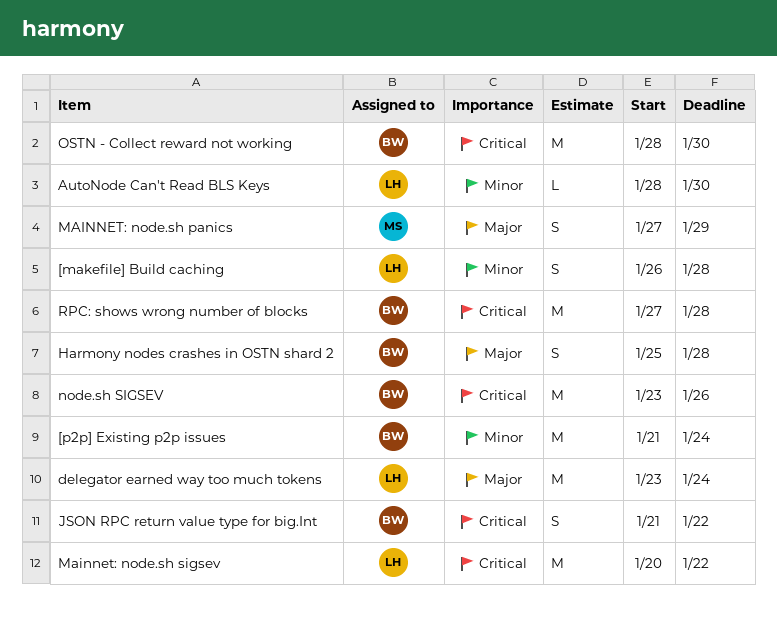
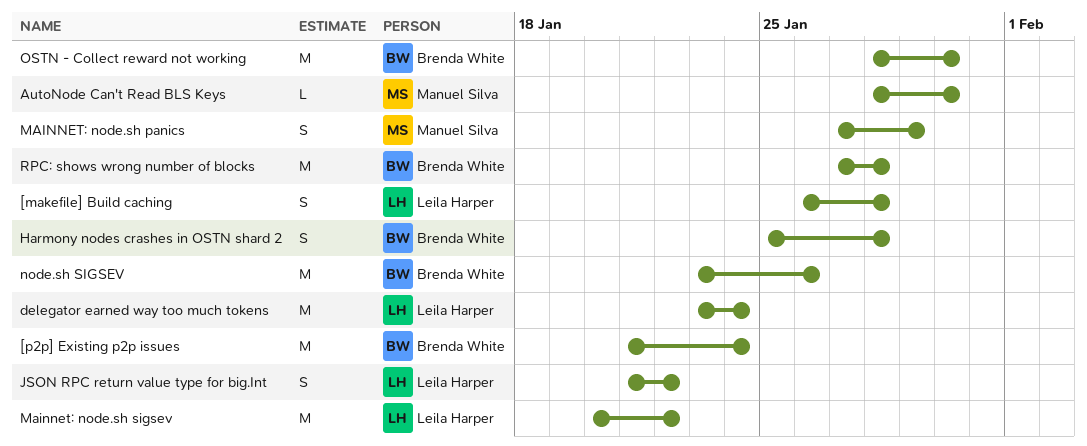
AutoNode Can't Read BLS Keys, owner: Leila Harper -> Manuel Silva
JSON RPC return value type for big.Int, owner: Brenda White -> Leila Harper

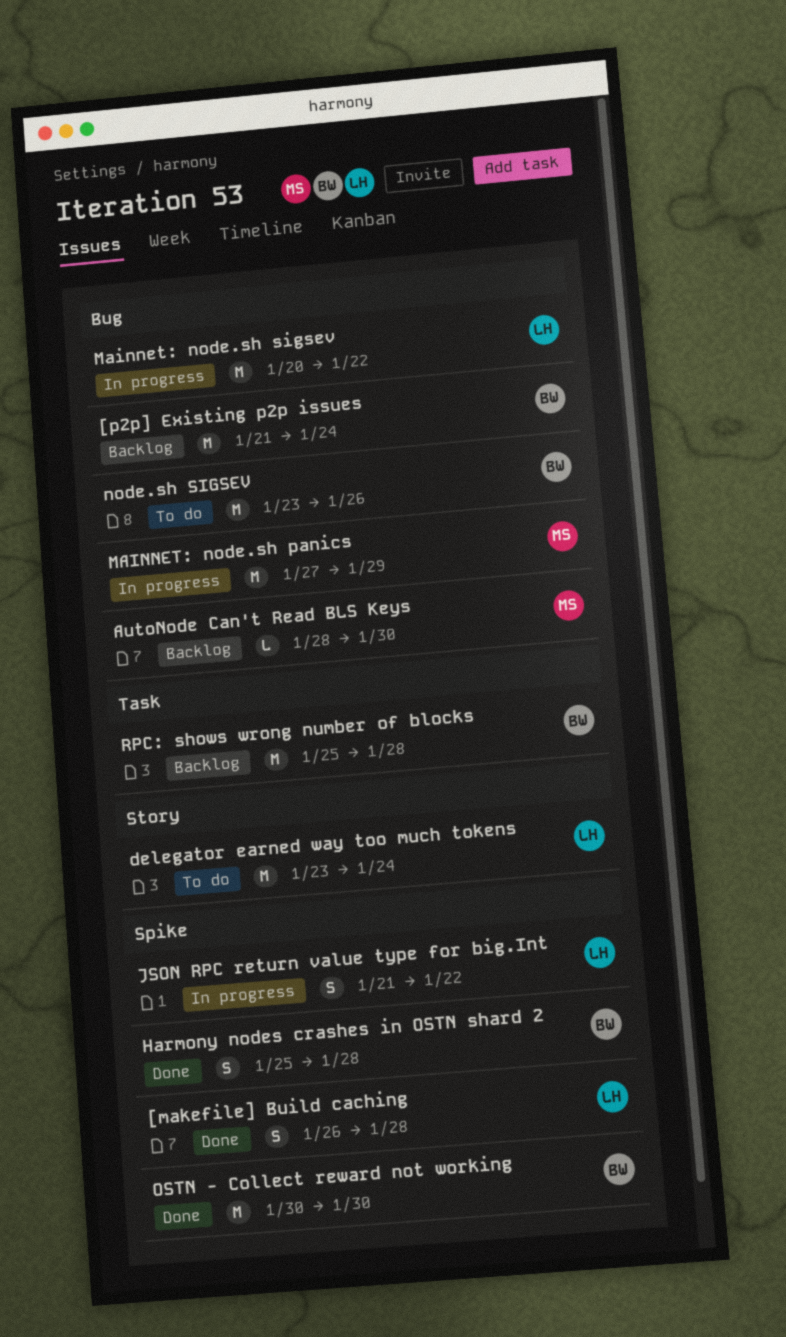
MAINNET: node.sh panics, estimate: S -> M
OSTN - Collect reward not working, start: Jan 28 -> Jan 30
RPC: shows wrong number of blocks, start: Jan 27 -> Jan 25

